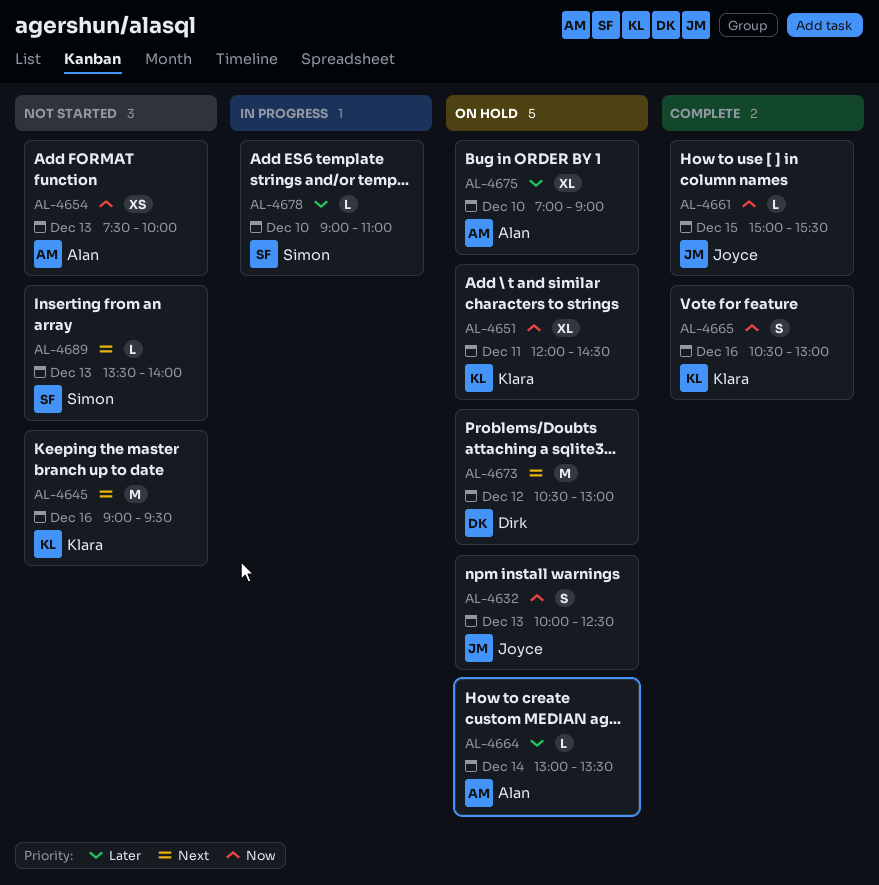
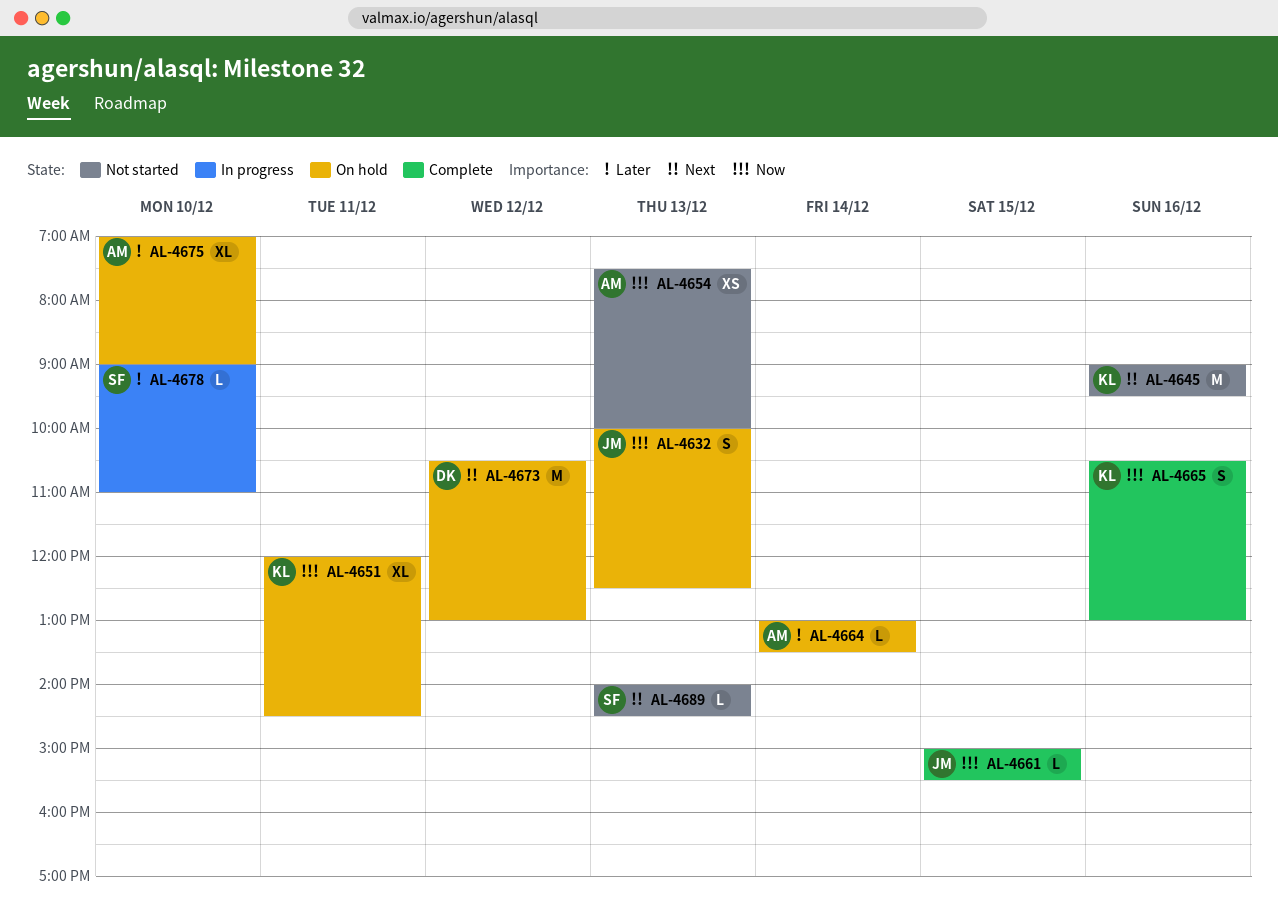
AL-4689, begins: 13:30 -> 14:00
AL-4689, ends: 14:00 -> 14:30

